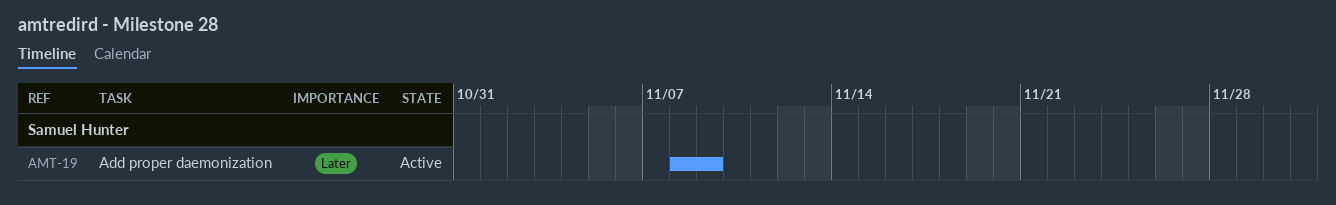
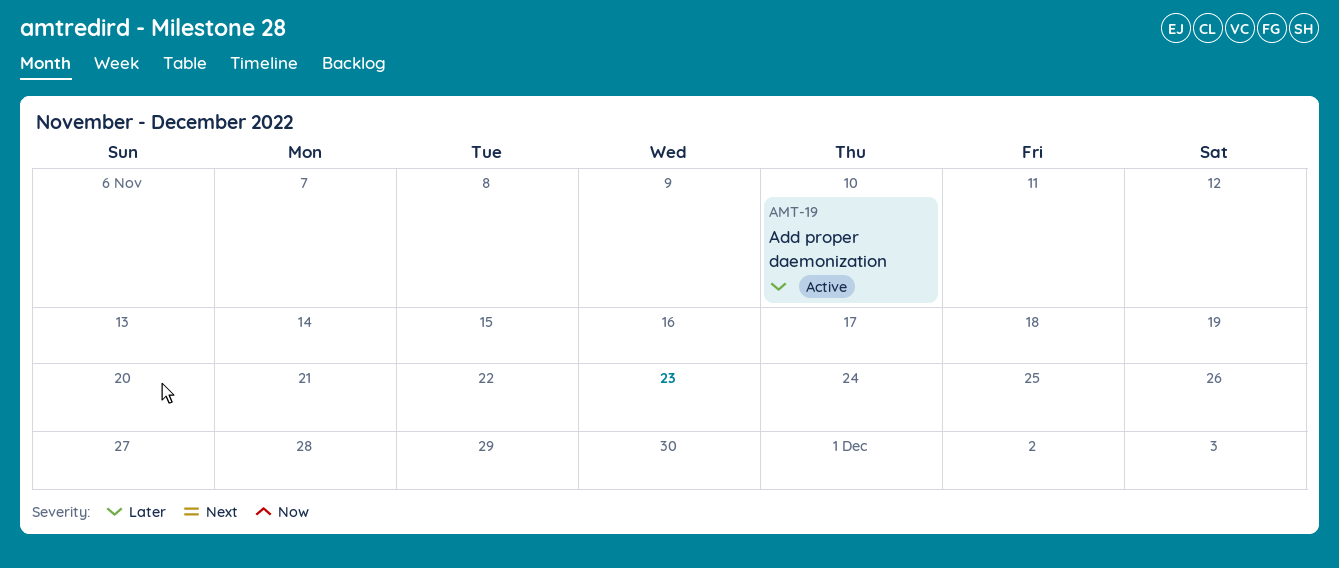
AMT-19, due: Nov 9 -> Nov 10

